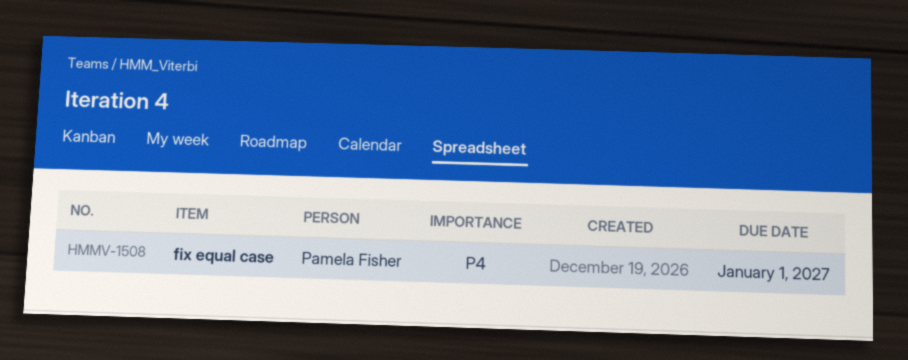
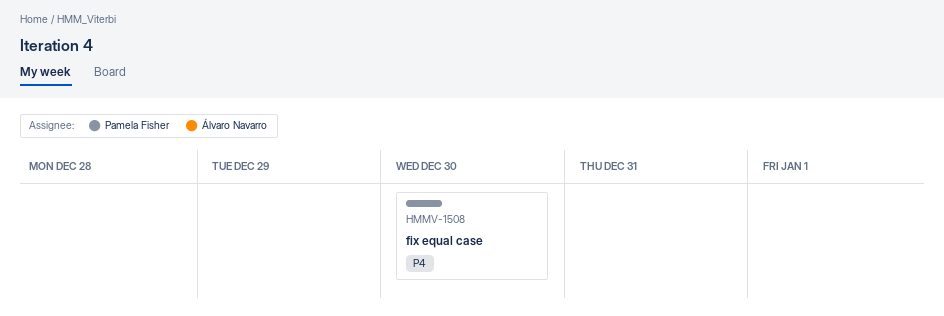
HMMV-1508, due: Jan 1 -> Dec 30

